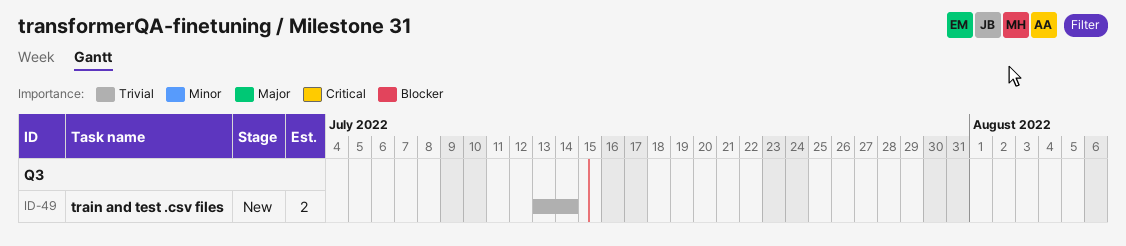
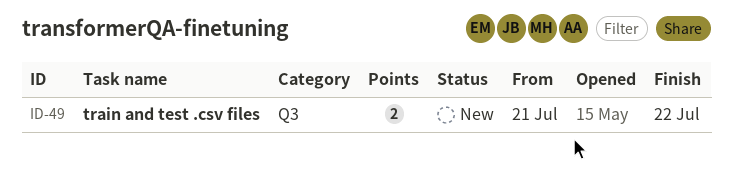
ID-49, start: Jul 13 -> Jul 21
ID-49, due: Jul 14 -> Jul 22

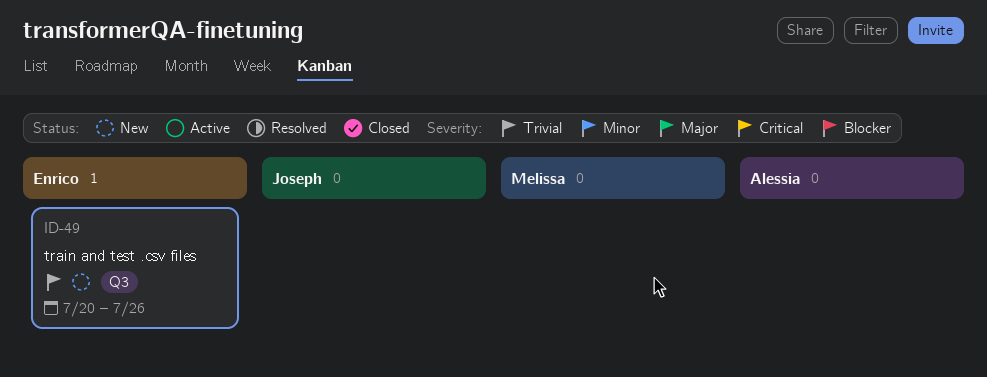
ID-49, start: Jul 21 -> Jul 20
ID-49, due: Jul 22 -> Jul 26

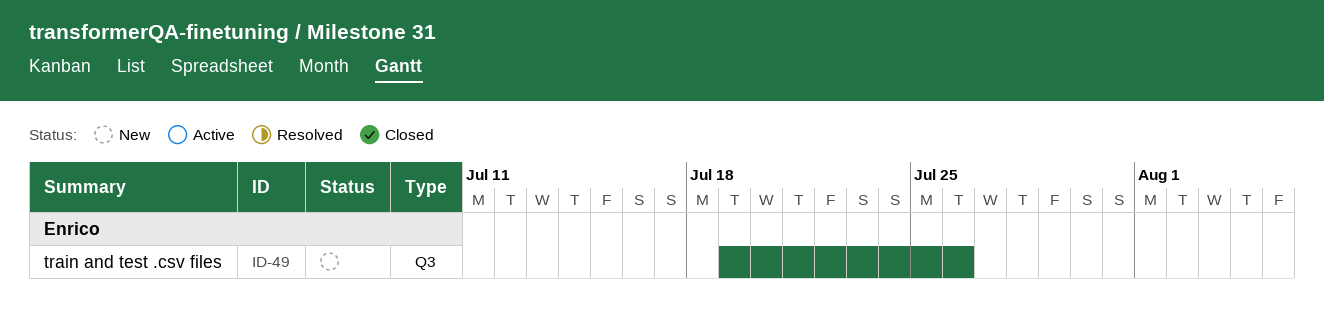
ID-49, start: Jul 20 -> Jul 19

